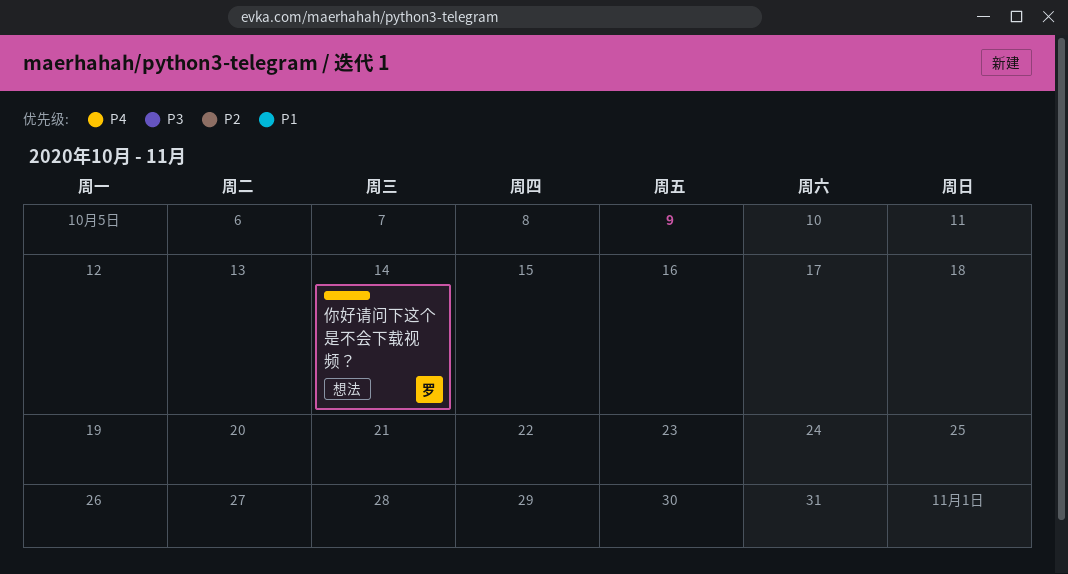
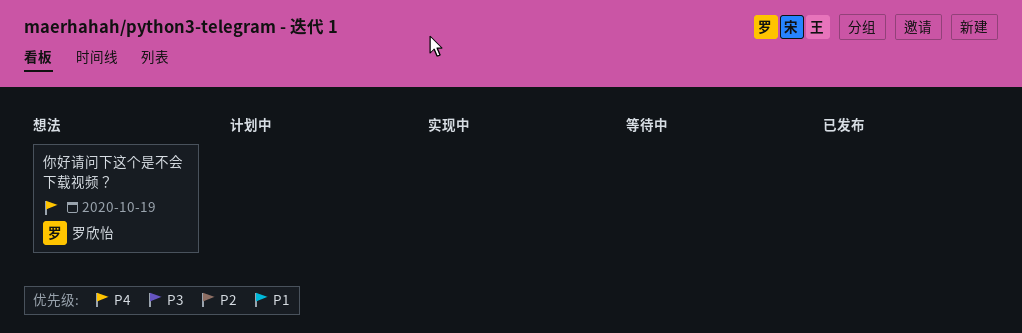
你好请问下这个是不会下载视频？, due: Oct 14 -> Oct 19

